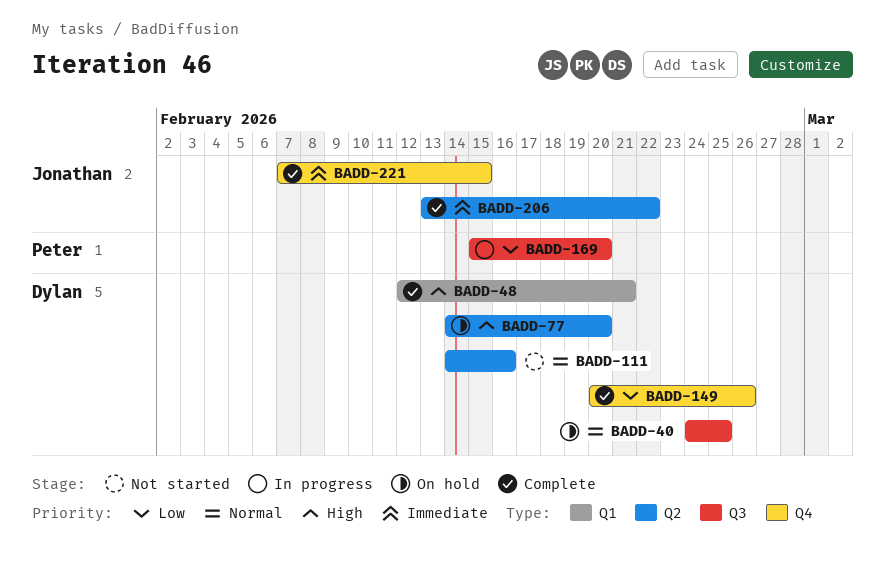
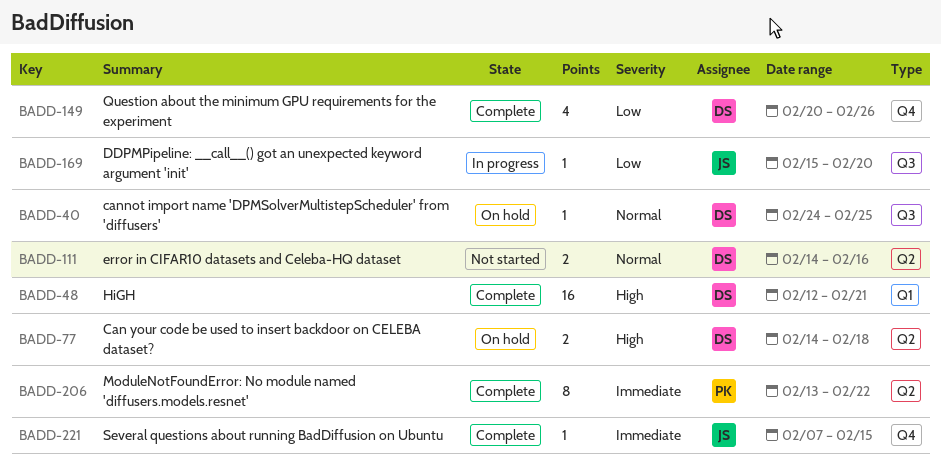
BADD-77, due: Feb 20 -> Feb 18
BADD-169, owner: Peter -> Jonathan
BADD-206, owner: Jonathan -> Peter

